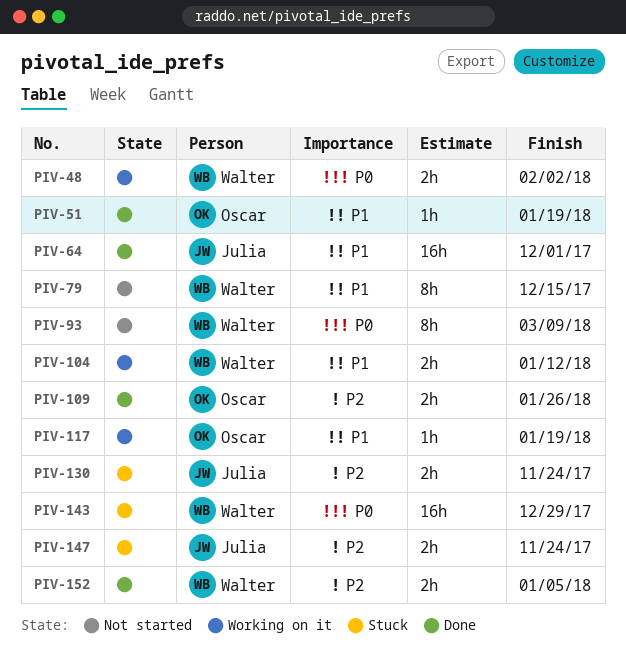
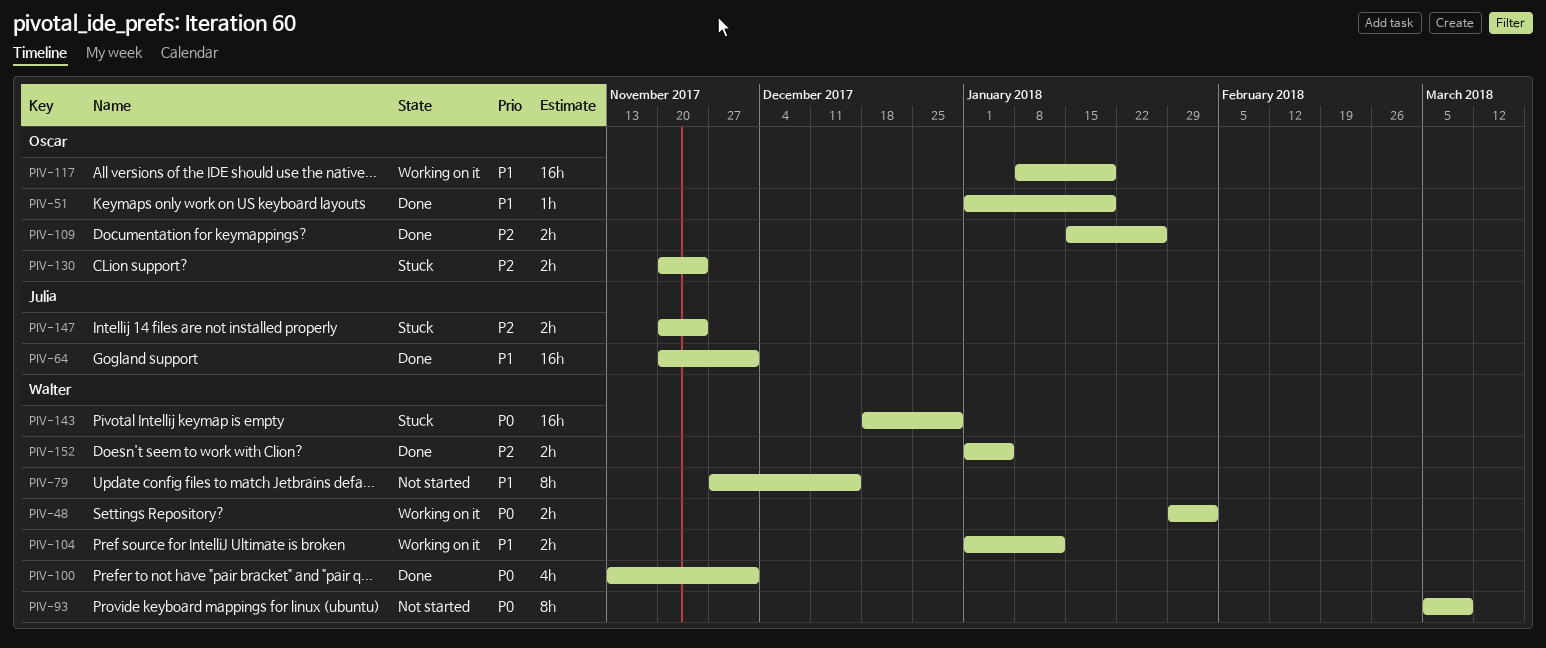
PIV-100: none -> present
PIV-117, estimate: 1h -> 16h
PIV-130, owner: Julia -> Oscar

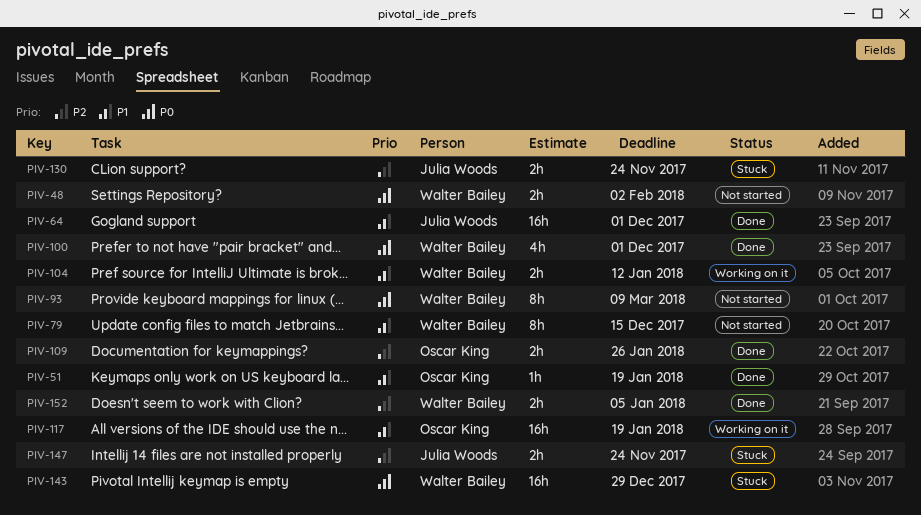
PIV-48, status: Working on it -> Not started
PIV-130, owner: Oscar King -> Julia Woods

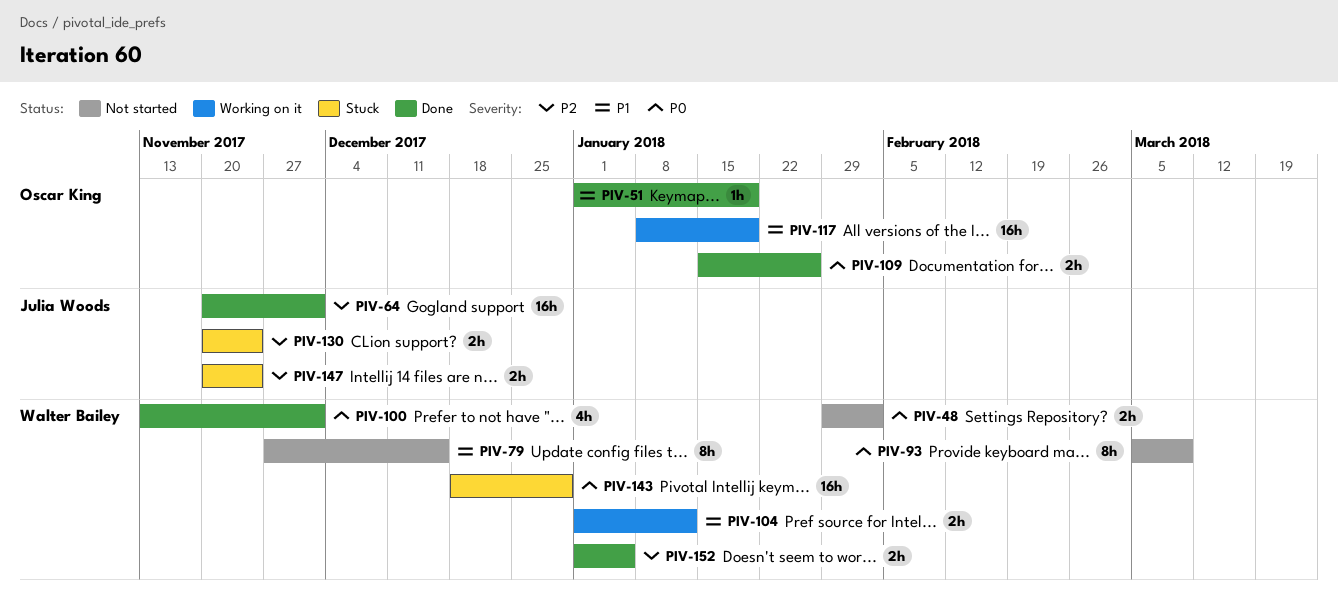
PIV-64, priority: P1 -> P2
PIV-109, priority: P2 -> P0

